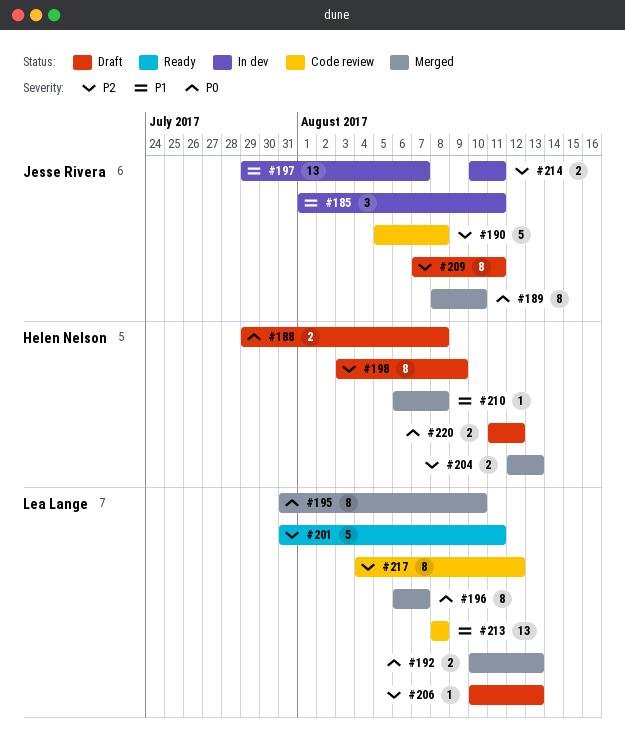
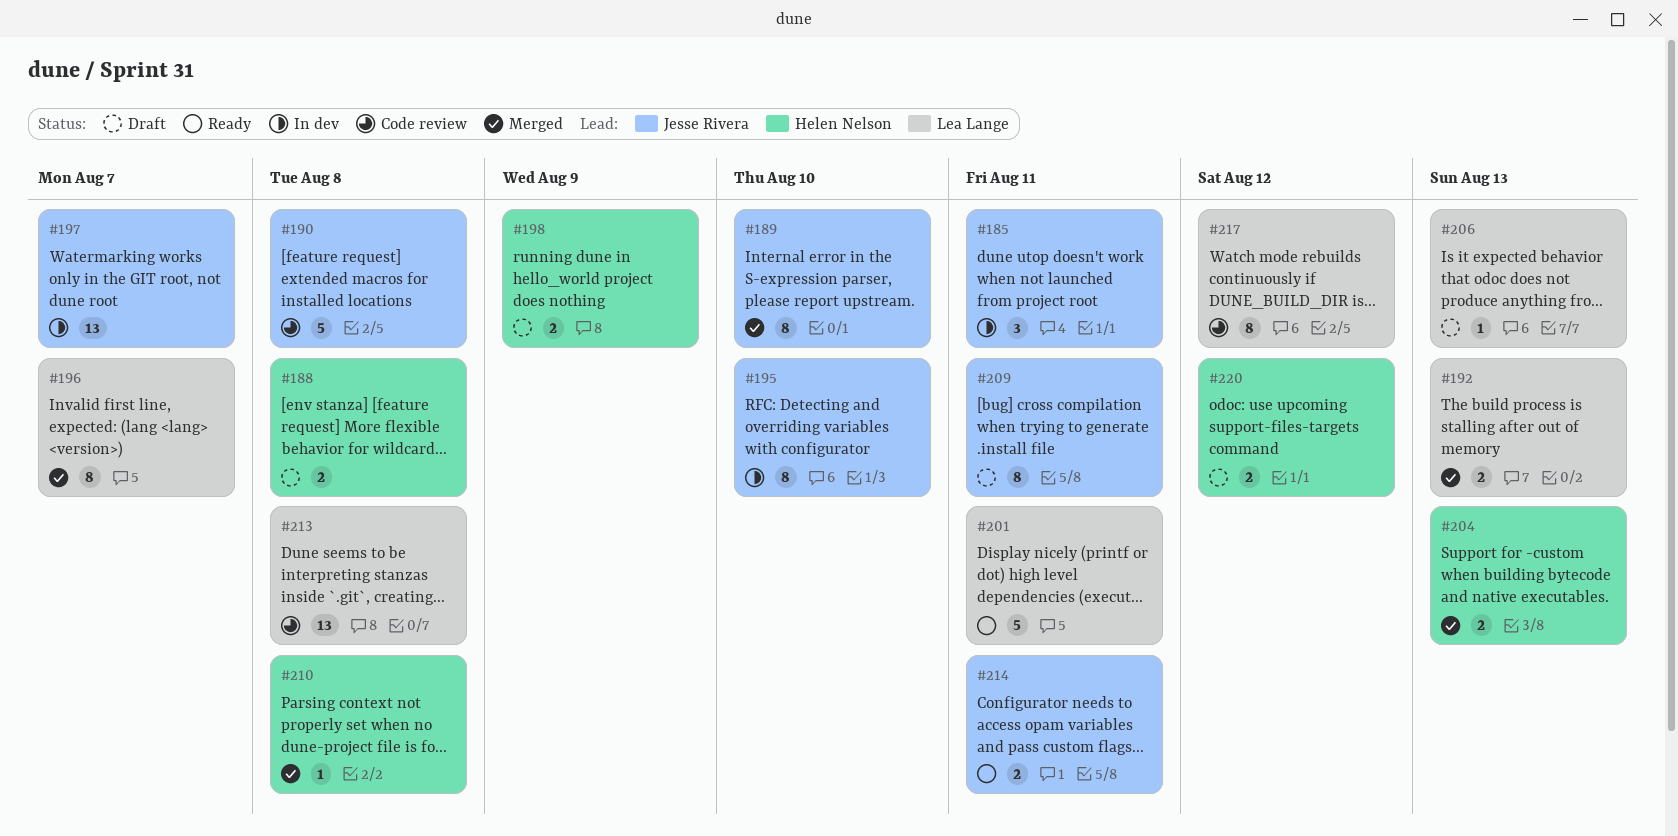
#195, status: Merged -> In dev
#195, owner: Lea Lange -> Jesse Rivera
#198, estimate: 8 -> 2
#214, status: In dev -> Ready

